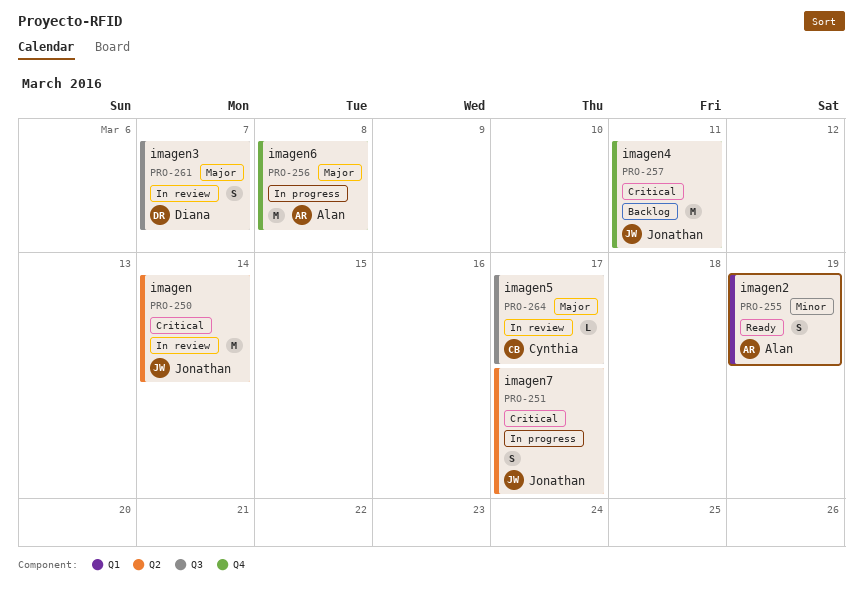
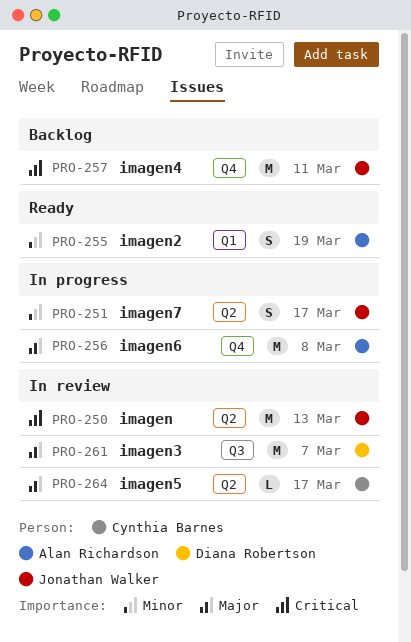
PRO-250, due: Mar 14 -> Mar 13
PRO-251, priority: Critical -> Minor
PRO-261, estimate: S -> M
PRO-264, label: Q3 -> Q2

